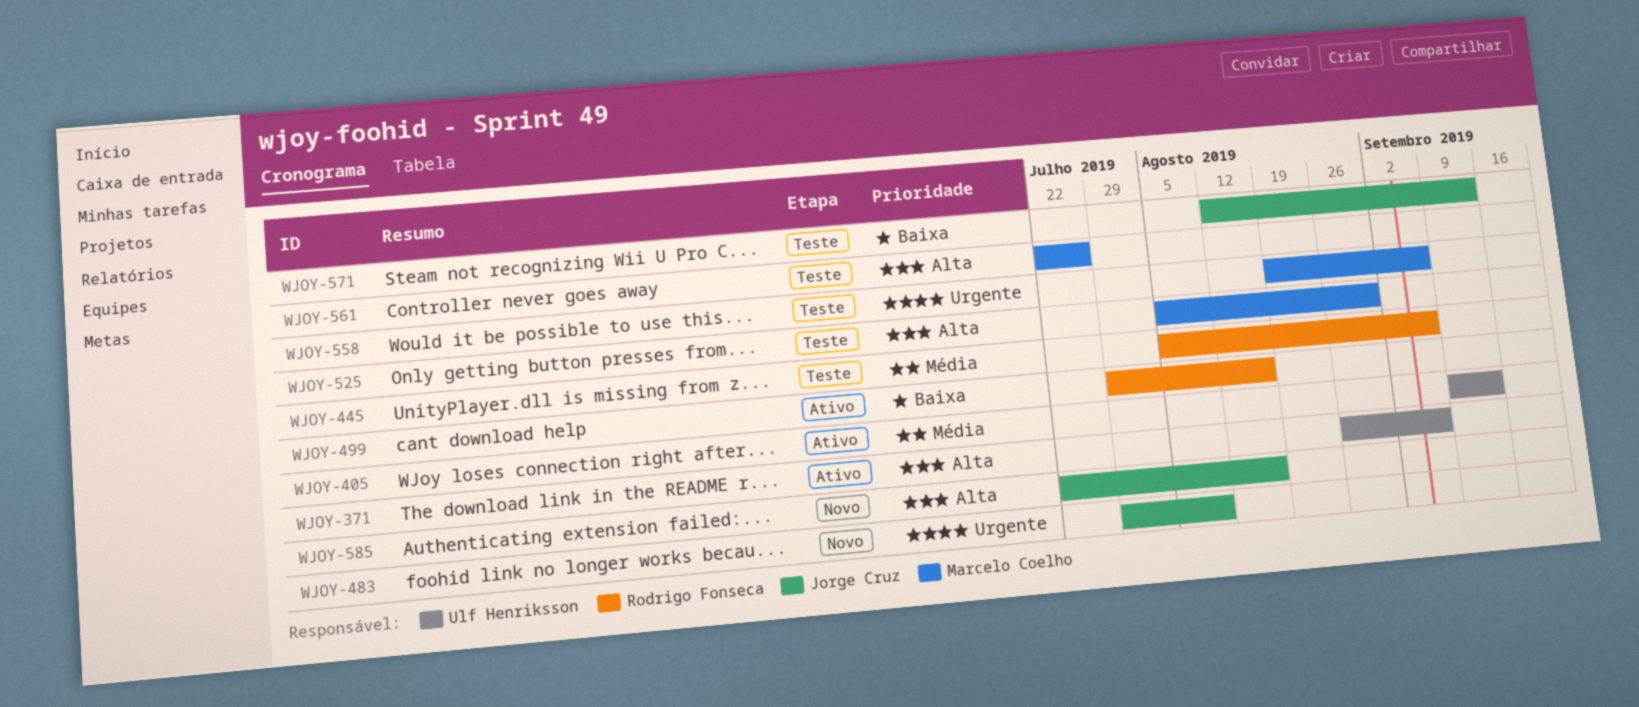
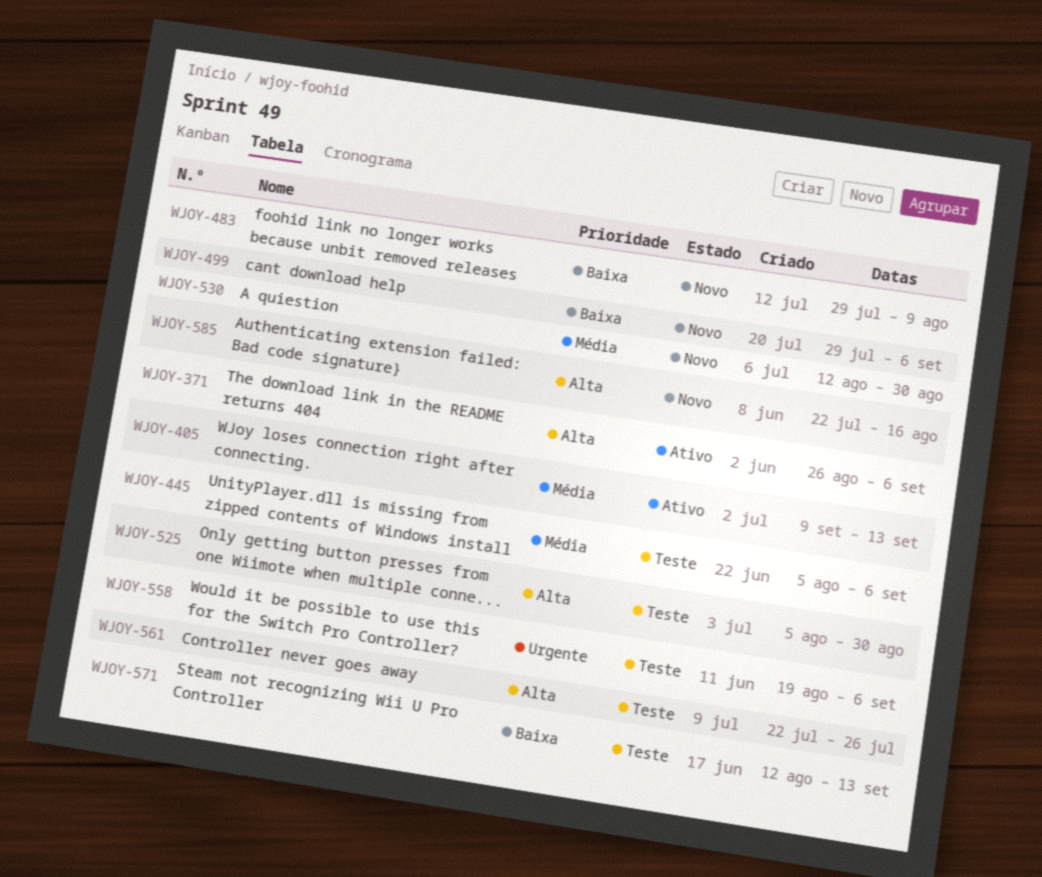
WJOY-483, priority: Urgente -> Baixa
WJOY-499, status: Ativo -> Novo
WJOY-499, due: Aug 16 -> Sep 6
WJOY-530: none -> present

